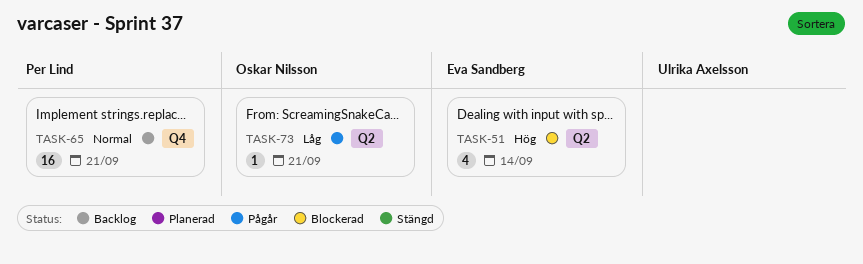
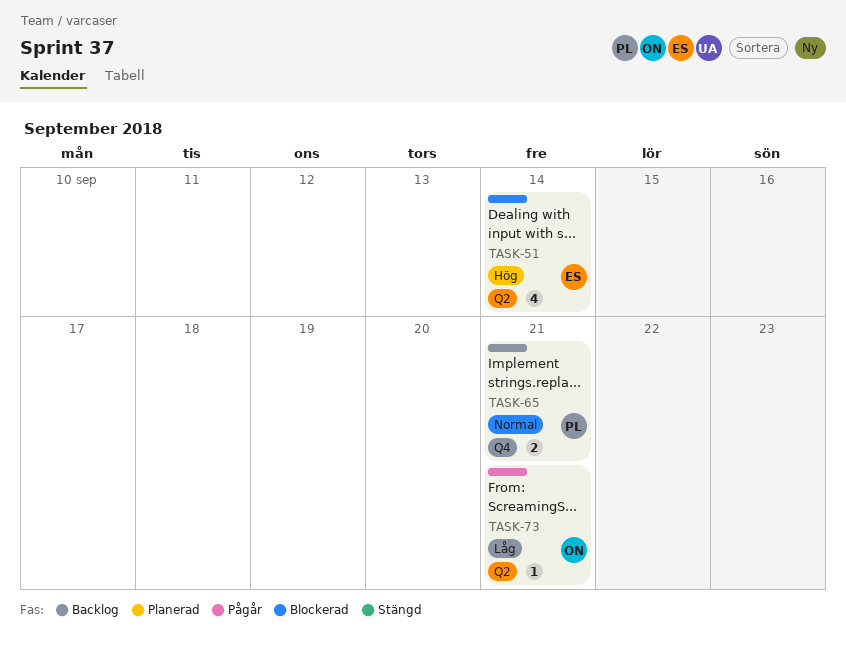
TASK-65, estimate: 16 -> 2

